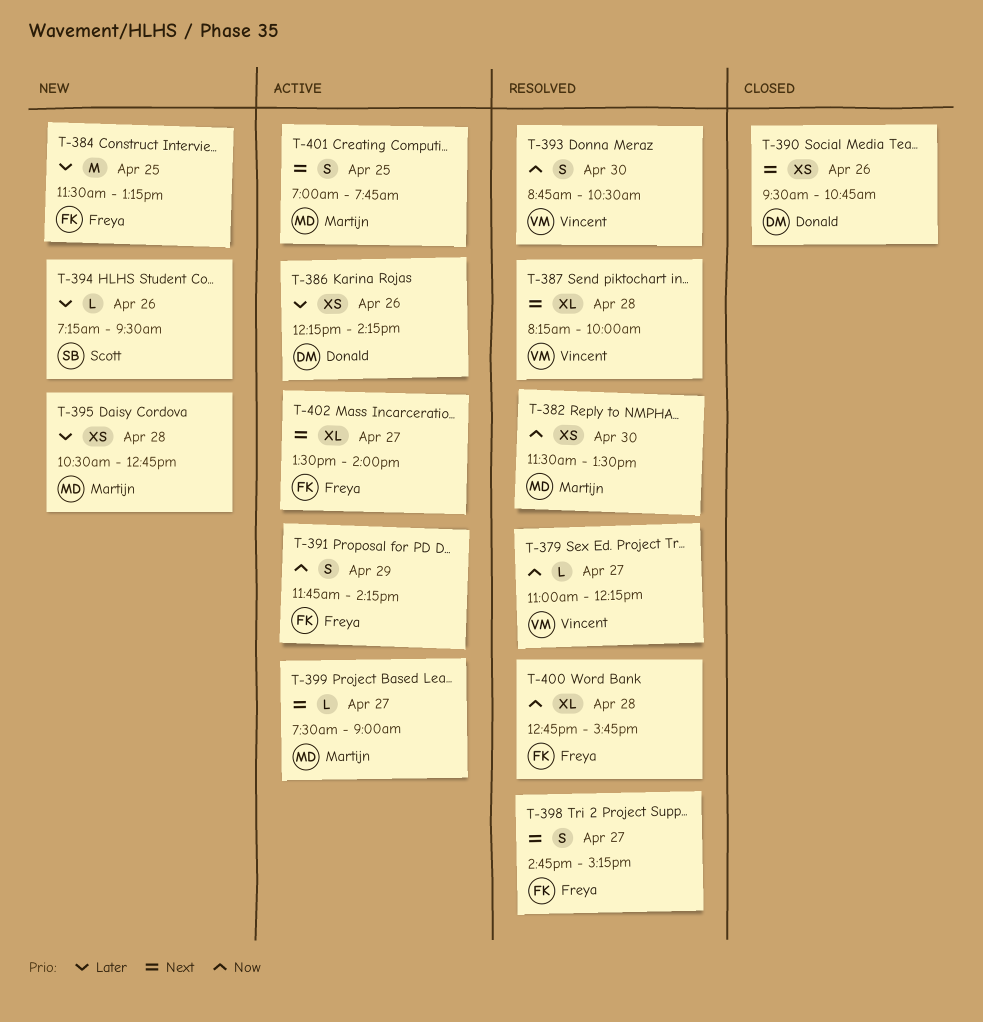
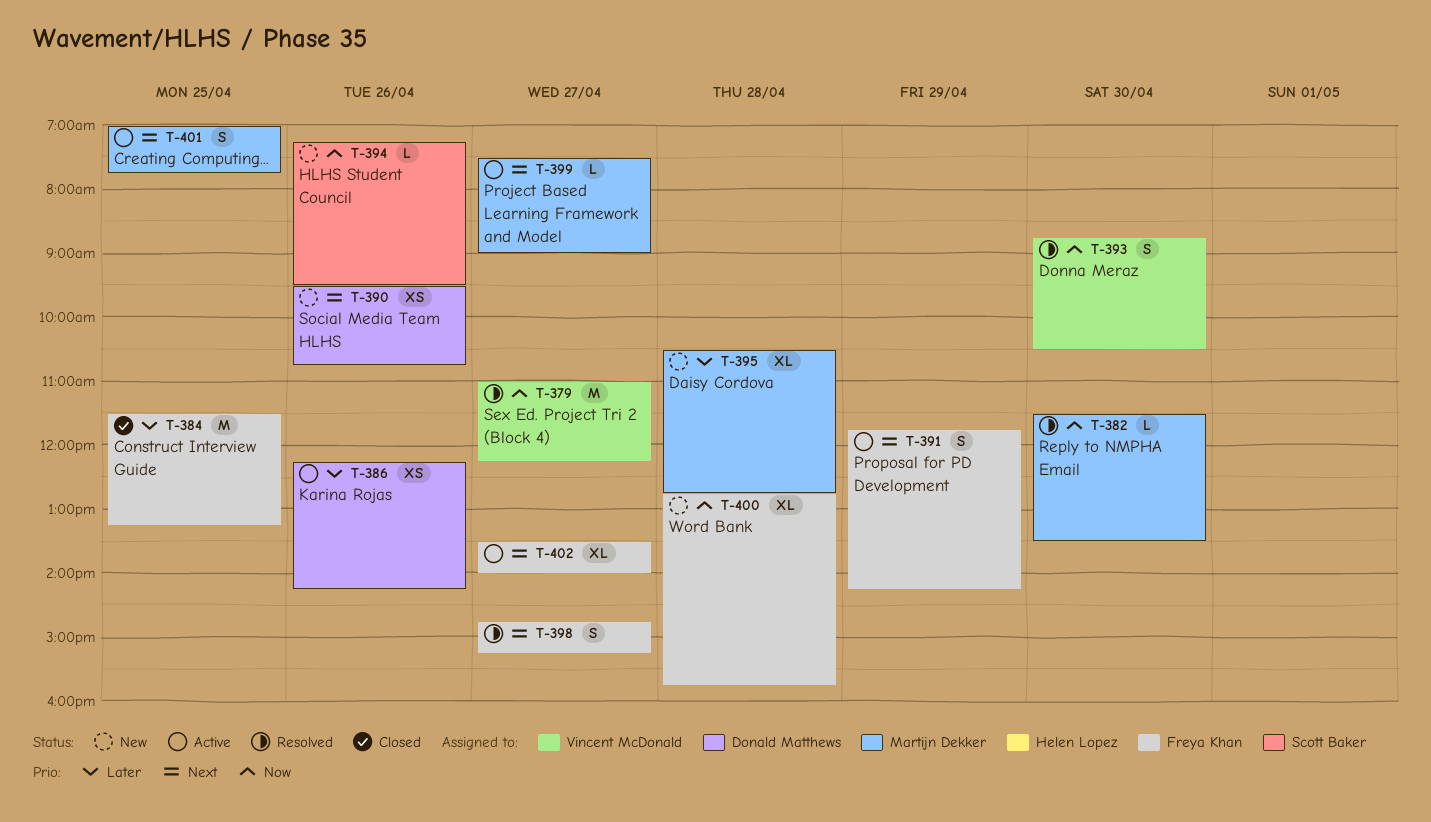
T-379, estimate: L -> M
T-382, estimate: XS -> L
T-384, status: New -> Closed
T-387: present -> none
T-390, status: Closed -> New
T-391, priority: Now -> Next
T-394, priority: Later -> Now
T-395, estimate: XS -> XL
T-400, status: Resolved -> New

